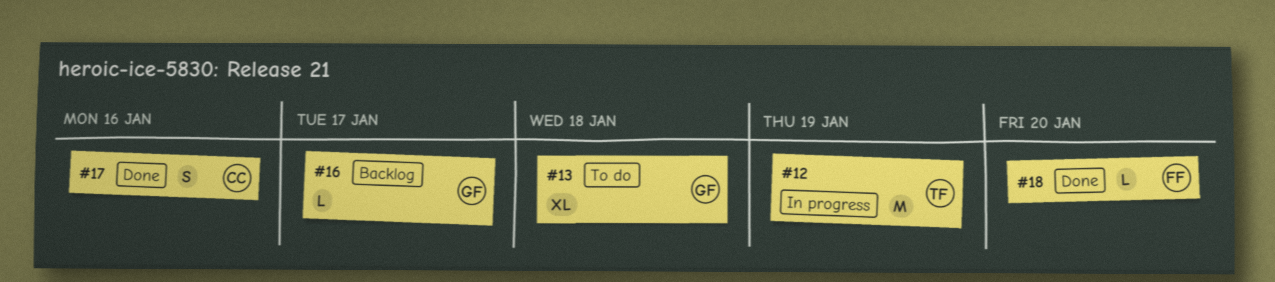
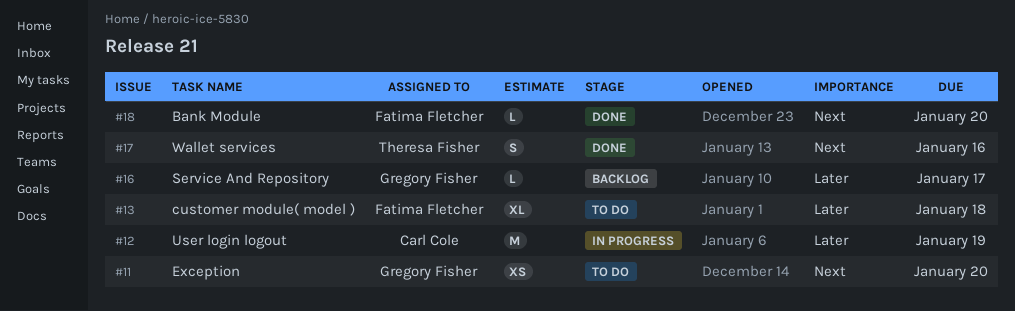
#11: none -> present
#12, owner: Theresa Fisher -> Carl Cole
#13, owner: Gregory Fisher -> Fatima Fletcher
#17, owner: Carl Cole -> Theresa Fisher

